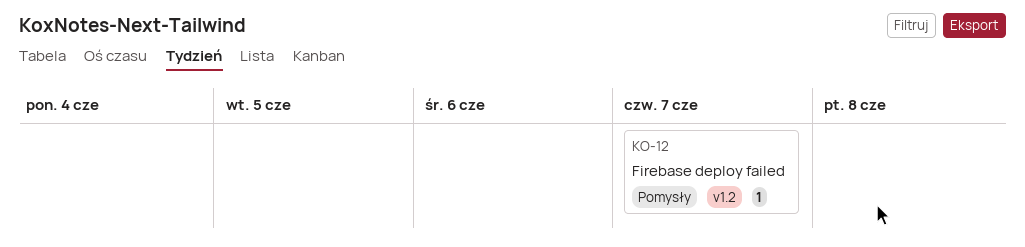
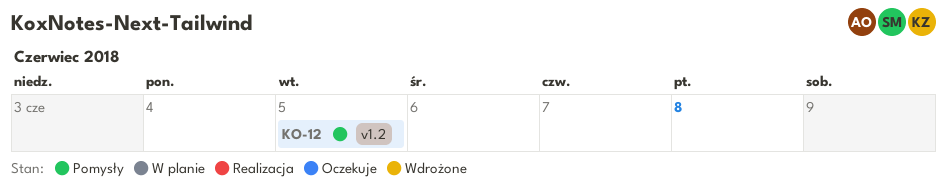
KO-12, due: Jun 7 -> Jun 5

